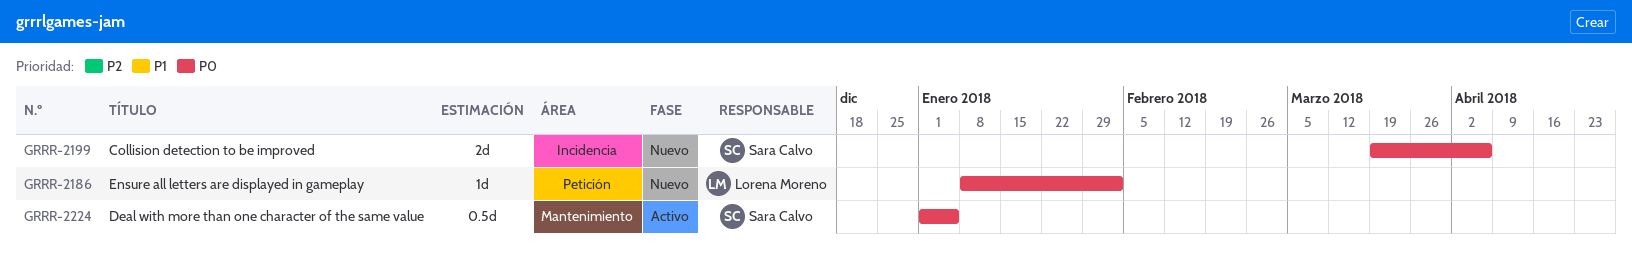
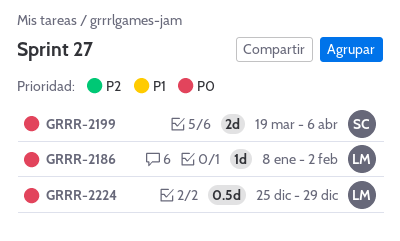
GRRR-2224, owner: Sara Calvo -> Lorena Moreno
GRRR-2224, start: Jan 1 -> Dec 25
GRRR-2224, due: Jan 5 -> Dec 29

